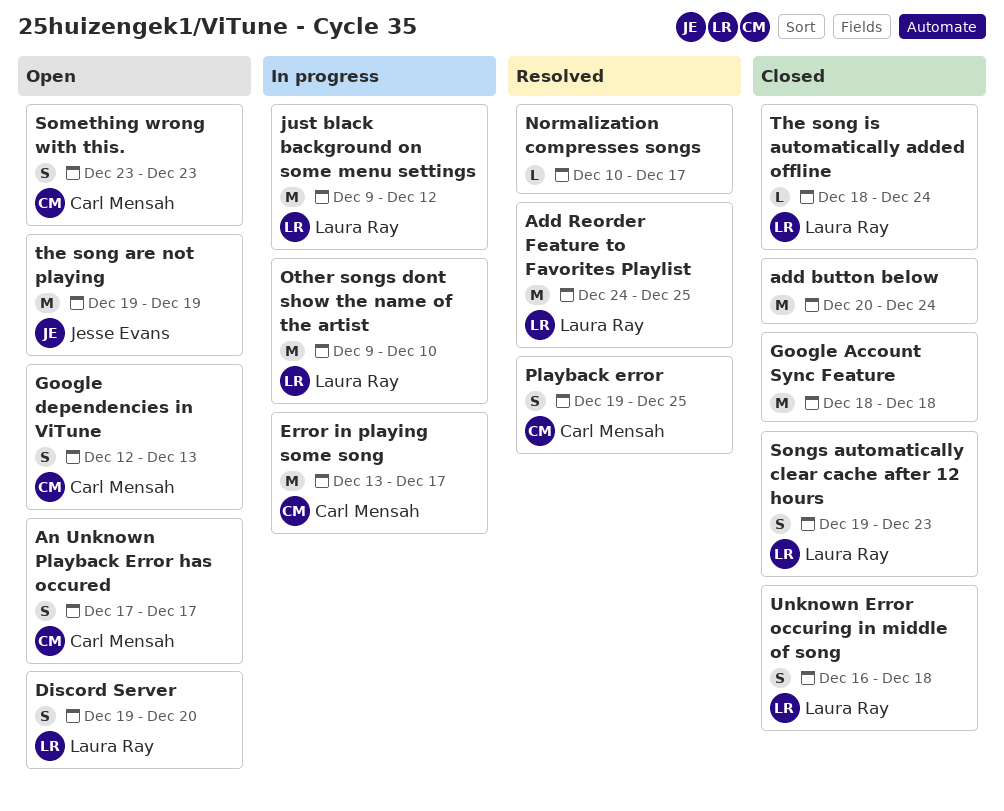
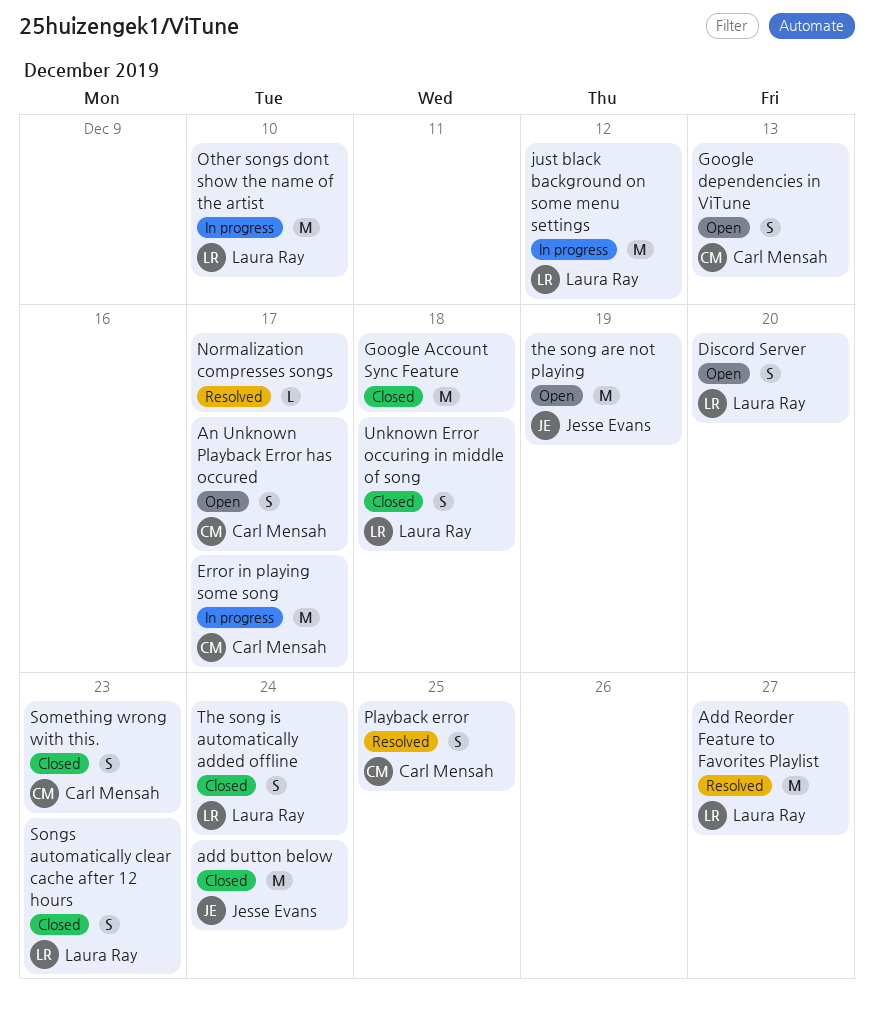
add button below, owner: none -> Jesse Evans
Add Reorder Feature to Favorites Playlist, due: Dec 25 -> Dec 27
Something wrong with this., status: Open -> Closed
The song is automatically added offline, estimate: L -> S

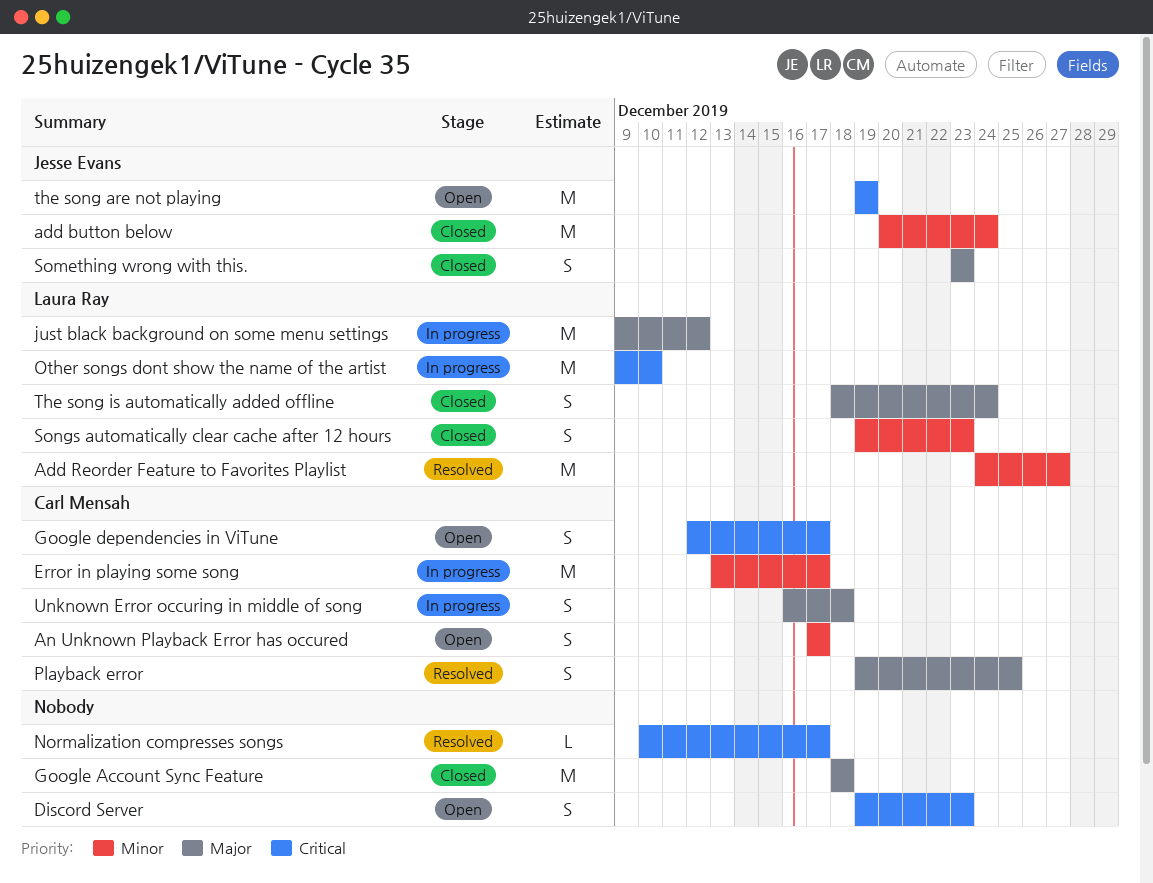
Discord Server, owner: Laura Ray -> none
Discord Server, due: Dec 20 -> Dec 23
Google dependencies in ViTune, due: Dec 13 -> Dec 17
Something wrong with this., owner: Carl Mensah -> Jesse Evans
Unknown Error occuring in middle of song, status: Closed -> In progress
Unknown Error occuring in middle of song, owner: Laura Ray -> Carl Mensah

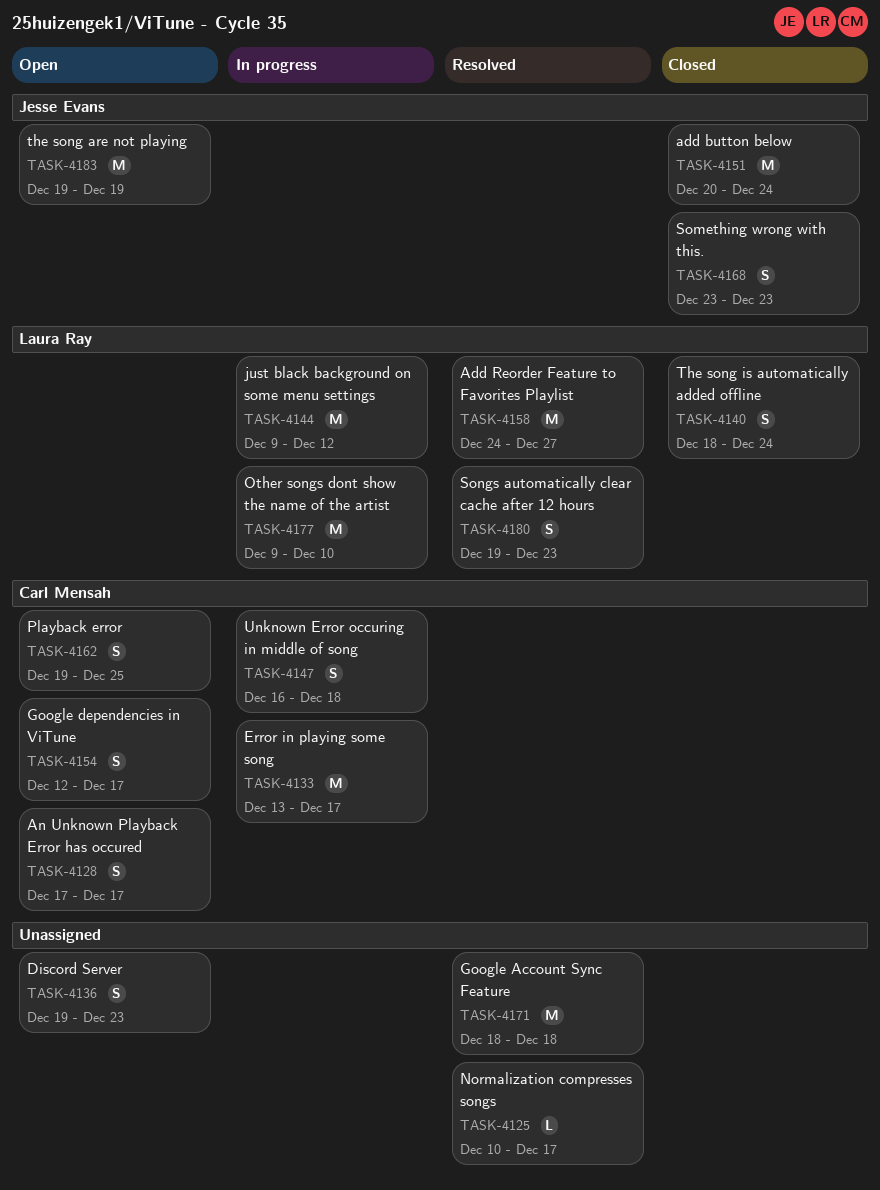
Google Account Sync Feature, status: Closed -> Resolved
Playback error, status: Resolved -> Open
Songs automatically clear cache after 12 hours, status: Closed -> Resolved

